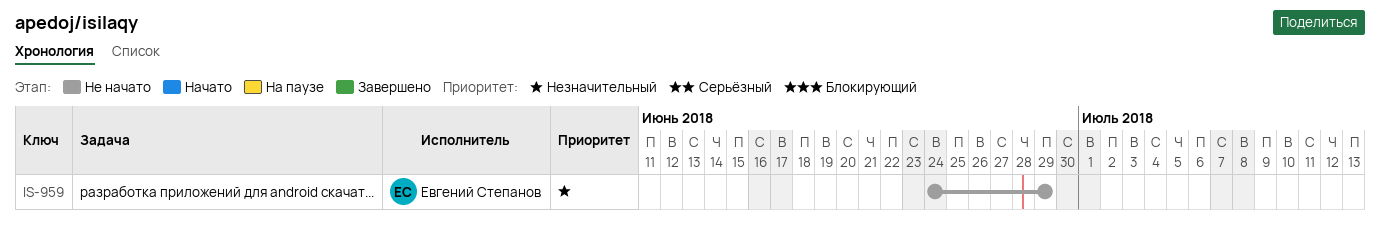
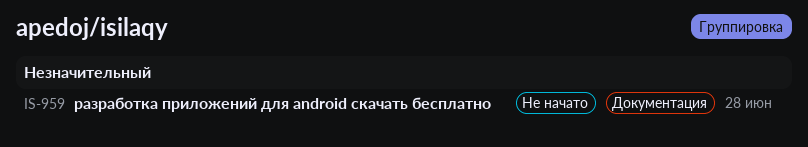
IS-959, due: Jun 29 -> Jun 28

